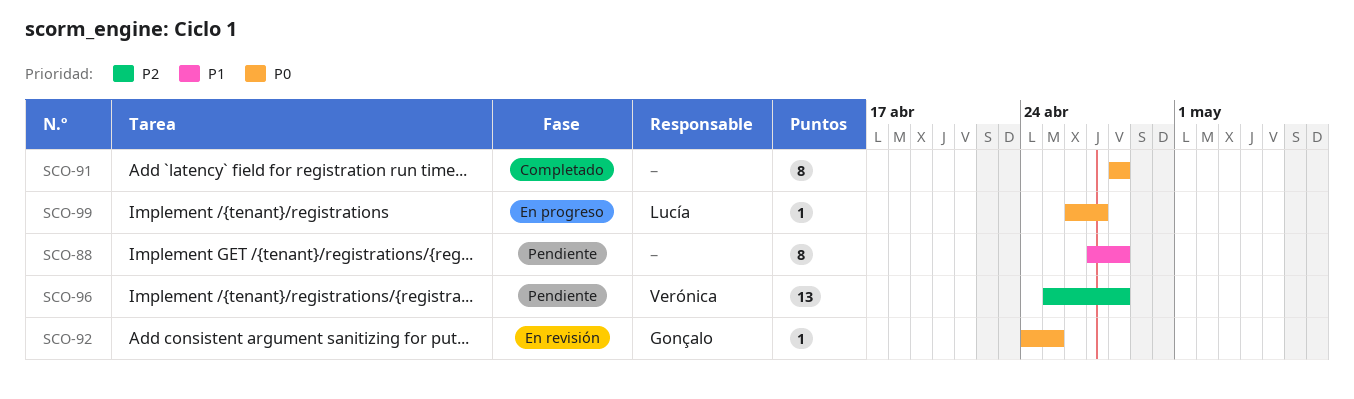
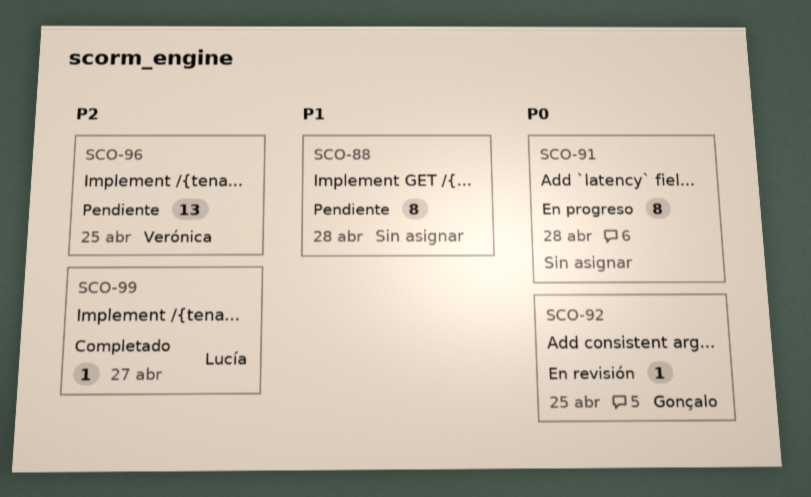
SCO-91, status: Completado -> En progreso
SCO-96, due: Apr 28 -> Apr 25
SCO-99, status: En progreso -> Completado
SCO-99, priority: P0 -> P2

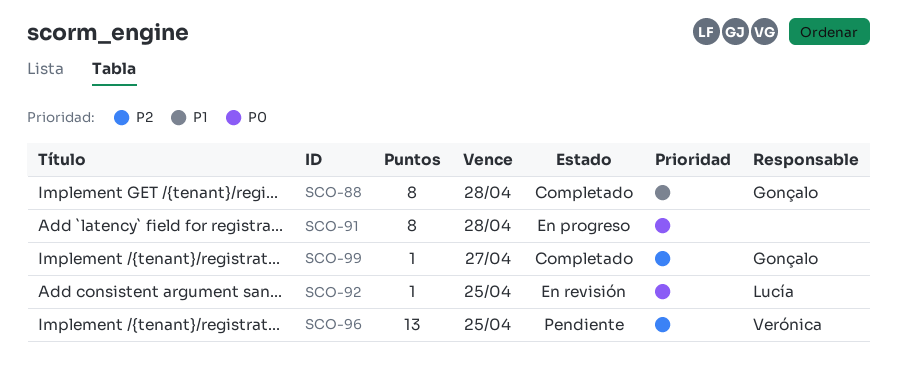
SCO-88, status: Pendiente -> Completado
SCO-88, owner: none -> Gonçalo
SCO-92, owner: Gonçalo -> Lucía
SCO-99, owner: Lucía -> Gonçalo

